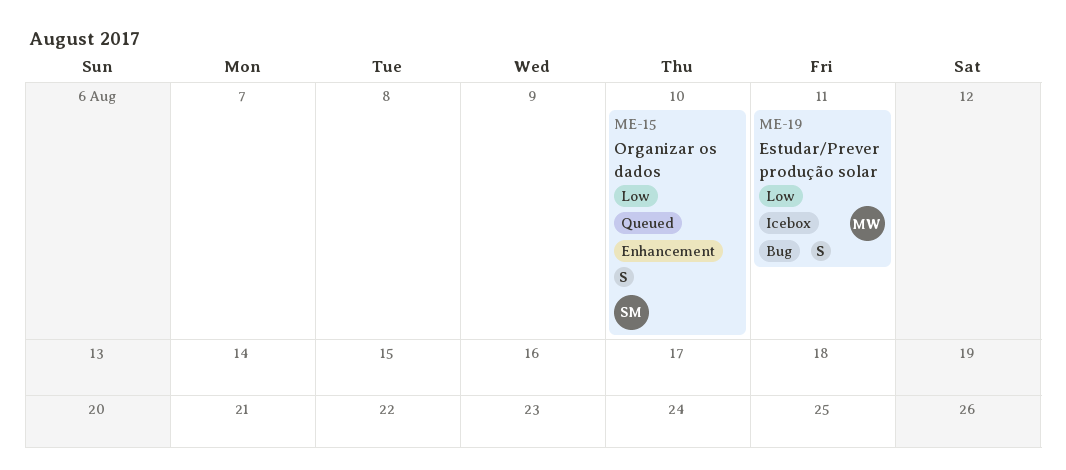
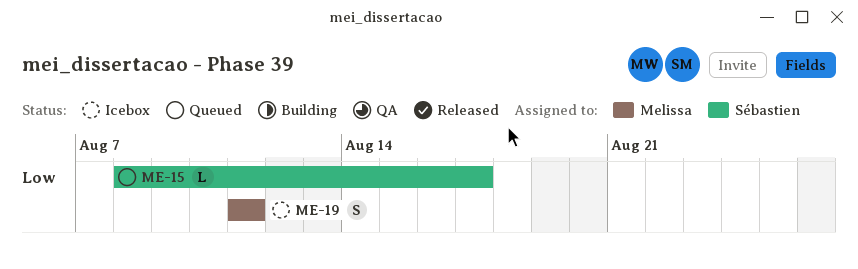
ME-15, estimate: S -> L
ME-15, due: Aug 10 -> Aug 17

